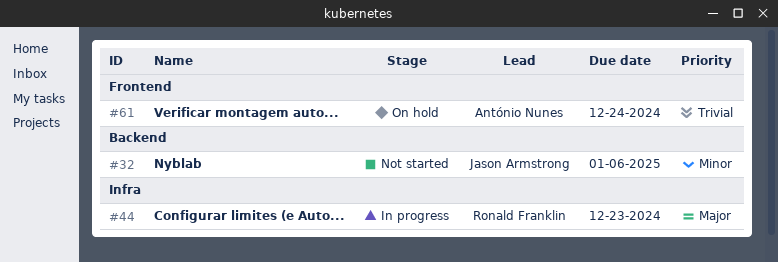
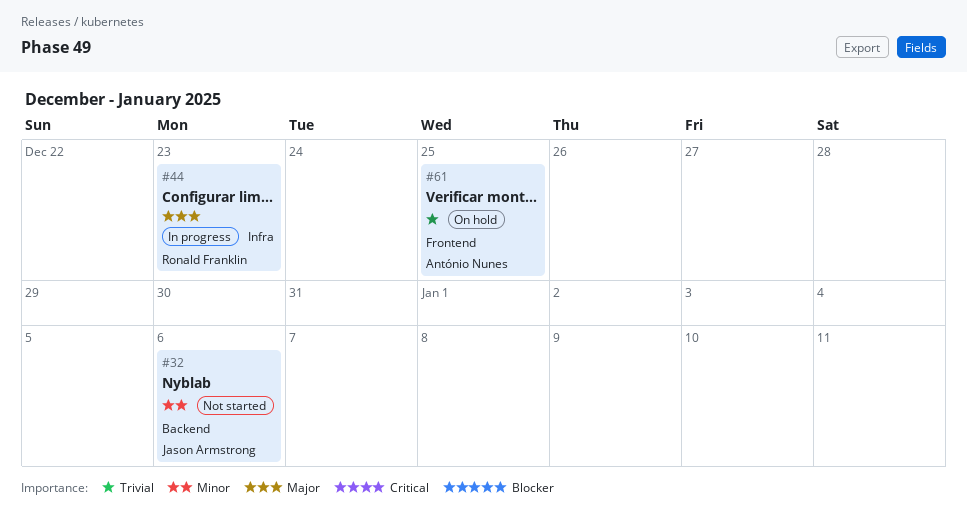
#61, due: Dec 24 -> Dec 25

